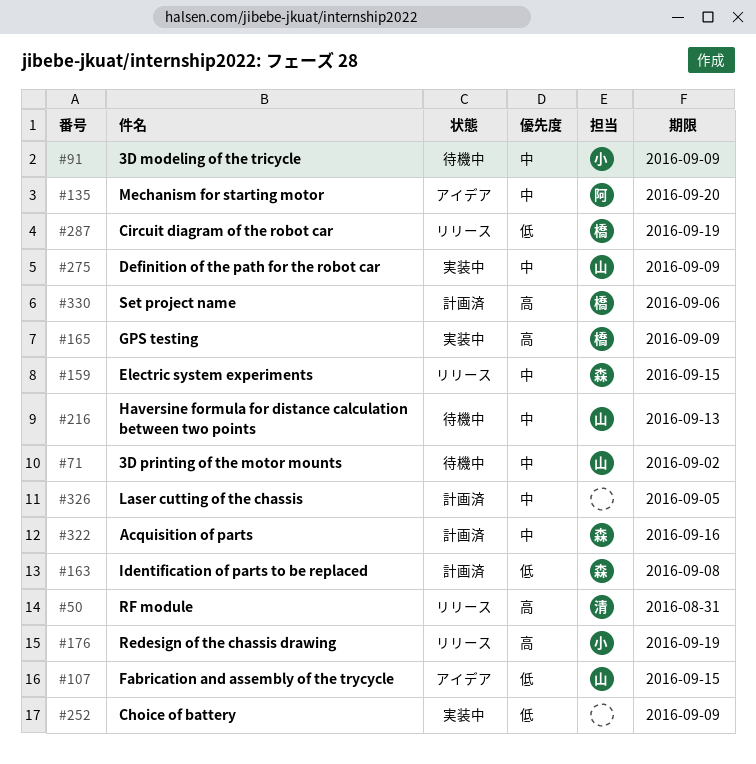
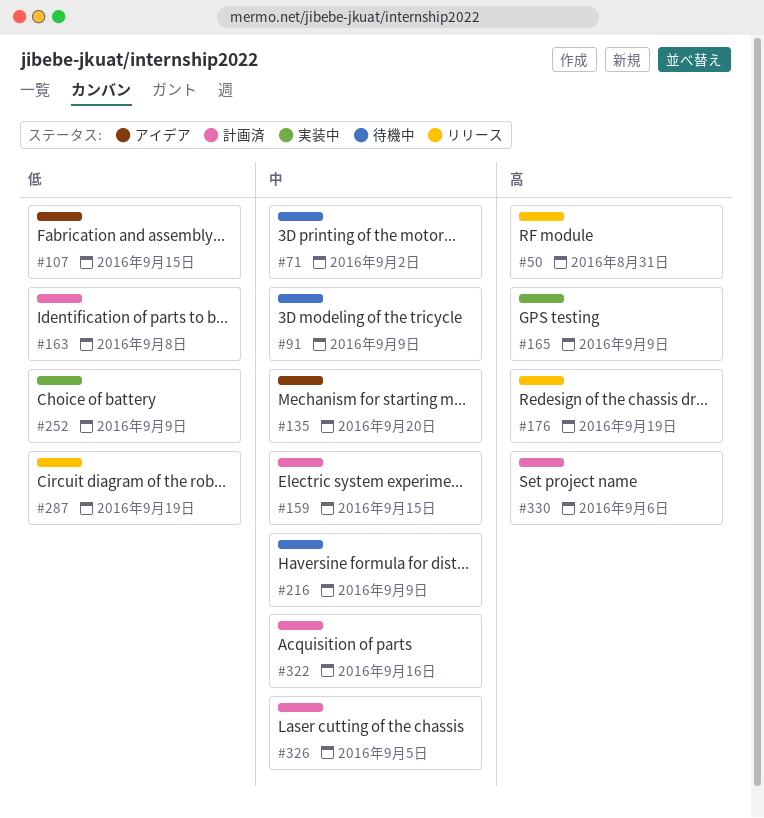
#159, status: リリース -> 計画済
#216, due: Sep 13 -> Sep 9
#275: present -> none

